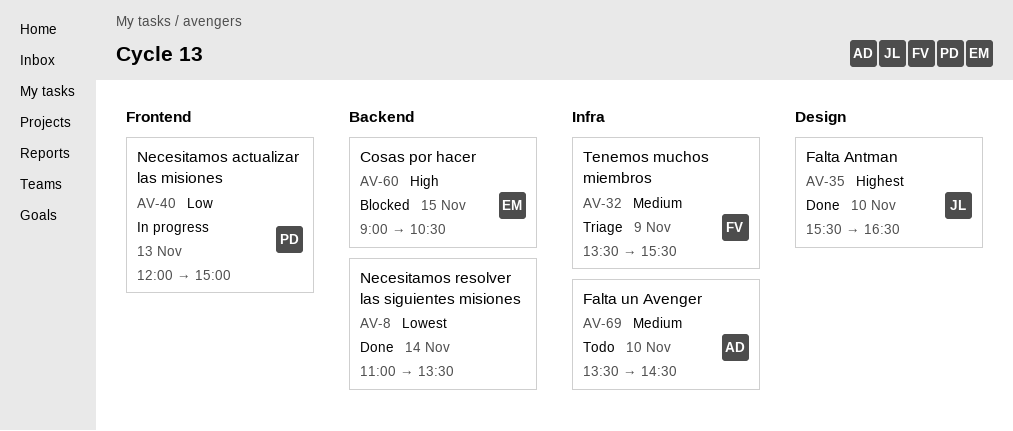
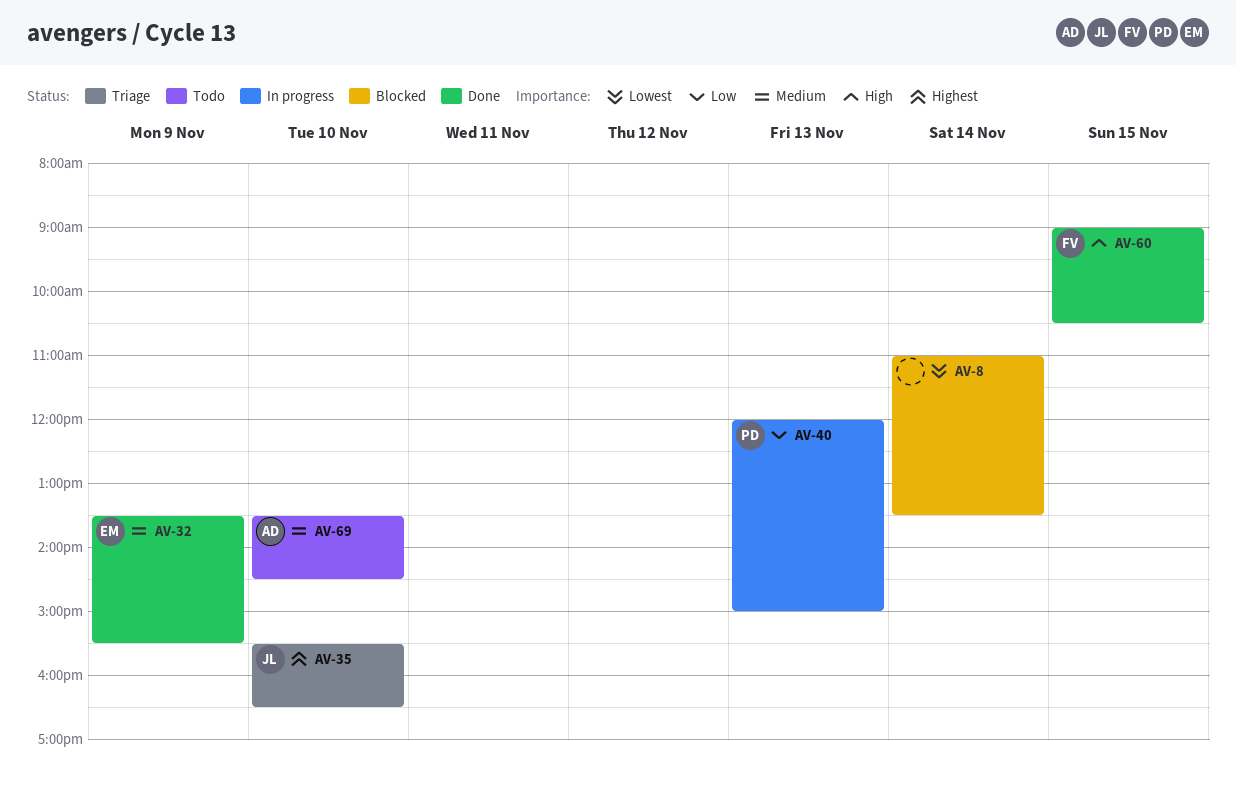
AV-8, status: Done -> Blocked
AV-32, status: Triage -> Done
AV-32, owner: FV -> EM
AV-35, status: Done -> Triage
AV-60, status: Blocked -> Done
AV-60, owner: EM -> FV

